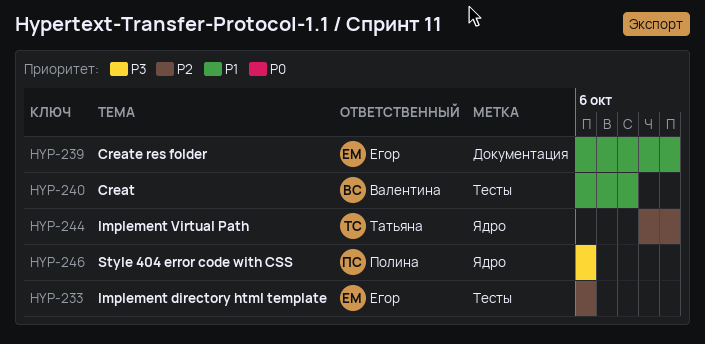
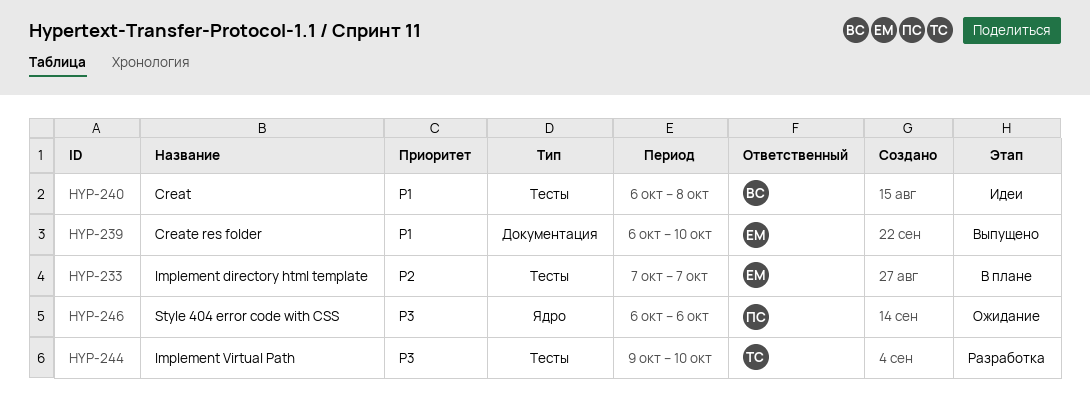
HYP-233, start: Oct 6 -> Oct 7
HYP-233, due: Oct 6 -> Oct 7
HYP-244, priority: P2 -> P3
HYP-244, label: Ядро -> Тесты

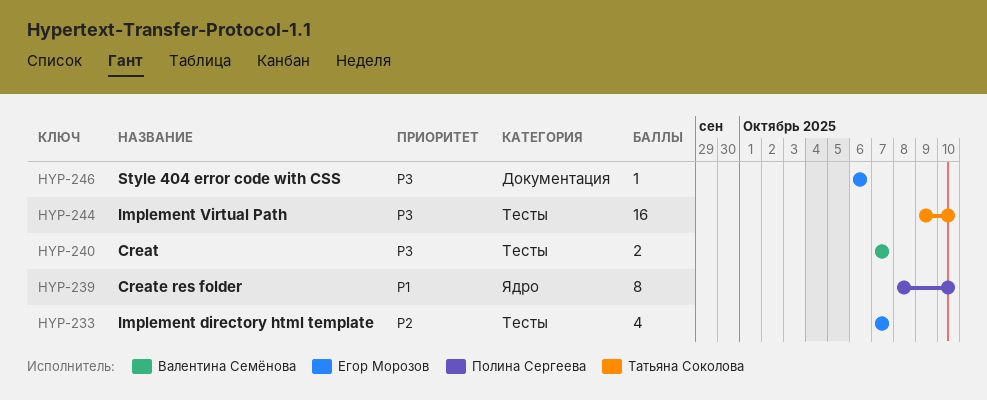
HYP-239, owner: Егор Морозов -> Полина Сергеева
HYP-239, label: Документация -> Ядро
HYP-239, start: Oct 6 -> Oct 8
HYP-240, priority: P1 -> P3
HYP-240, start: Oct 6 -> Oct 7
HYP-240, due: Oct 8 -> Oct 7
HYP-246, owner: Полина Сергеева -> Егор Морозов
HYP-246, label: Ядро -> Документация

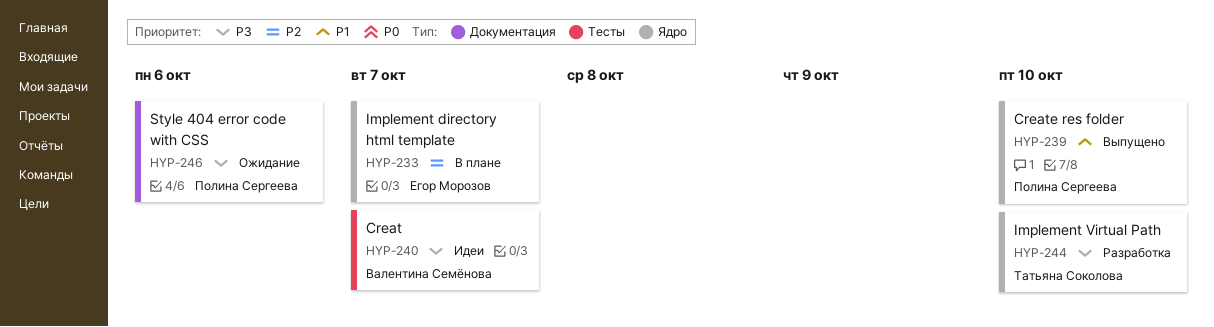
HYP-233, label: Тесты -> Ядро
HYP-244, label: Тесты -> Ядро
HYP-246, owner: Егор Морозов -> Полина Сергеева

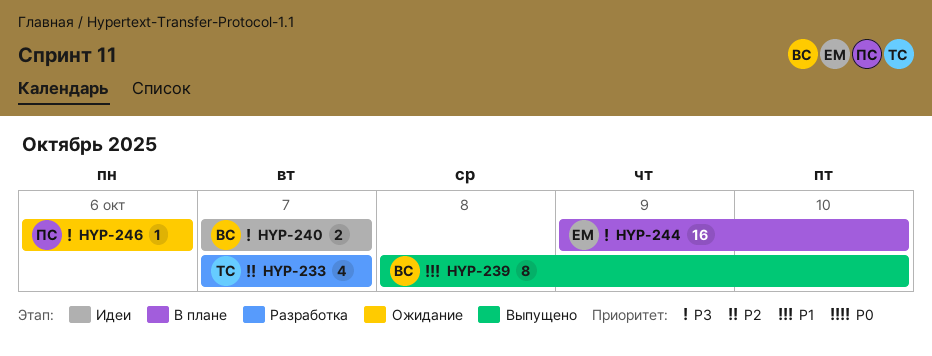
HYP-233, status: В плане -> Разработка
HYP-233, owner: Егор Морозов -> Татьяна Соколова
HYP-239, owner: Полина Сергеева -> Валентина Семёнова
HYP-244, status: Разработка -> В плане
HYP-244, owner: Татьяна Соколова -> Егор Морозов

